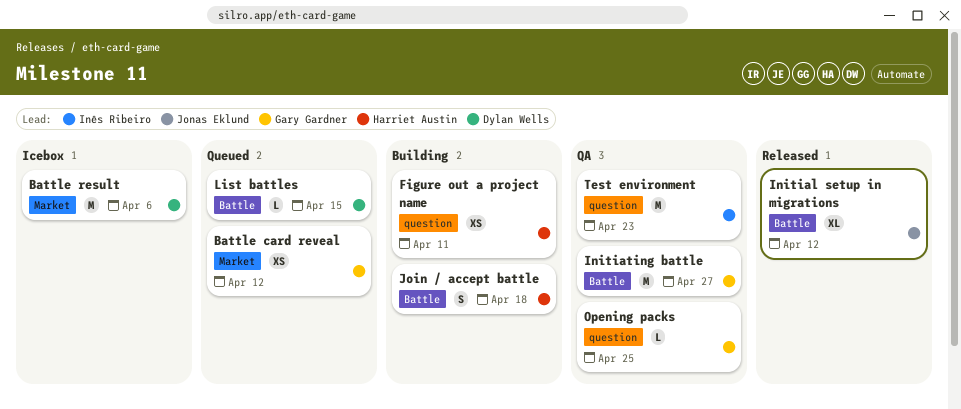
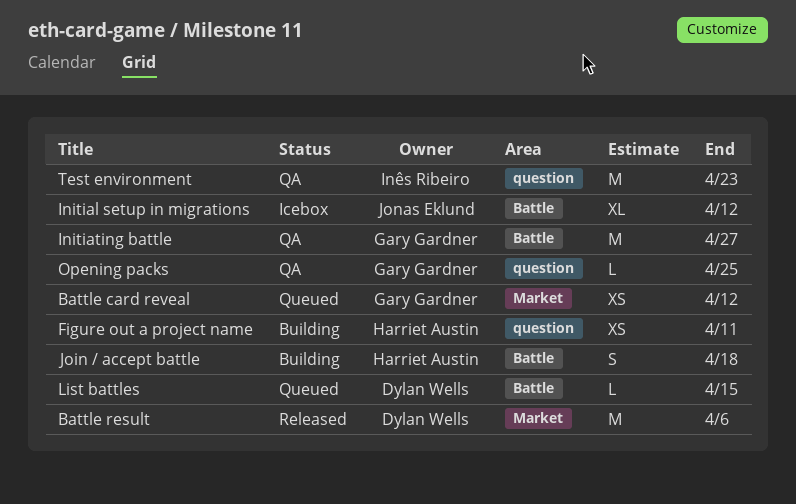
Battle result, status: Icebox -> Released
Initial setup in migrations, status: Released -> Icebox

